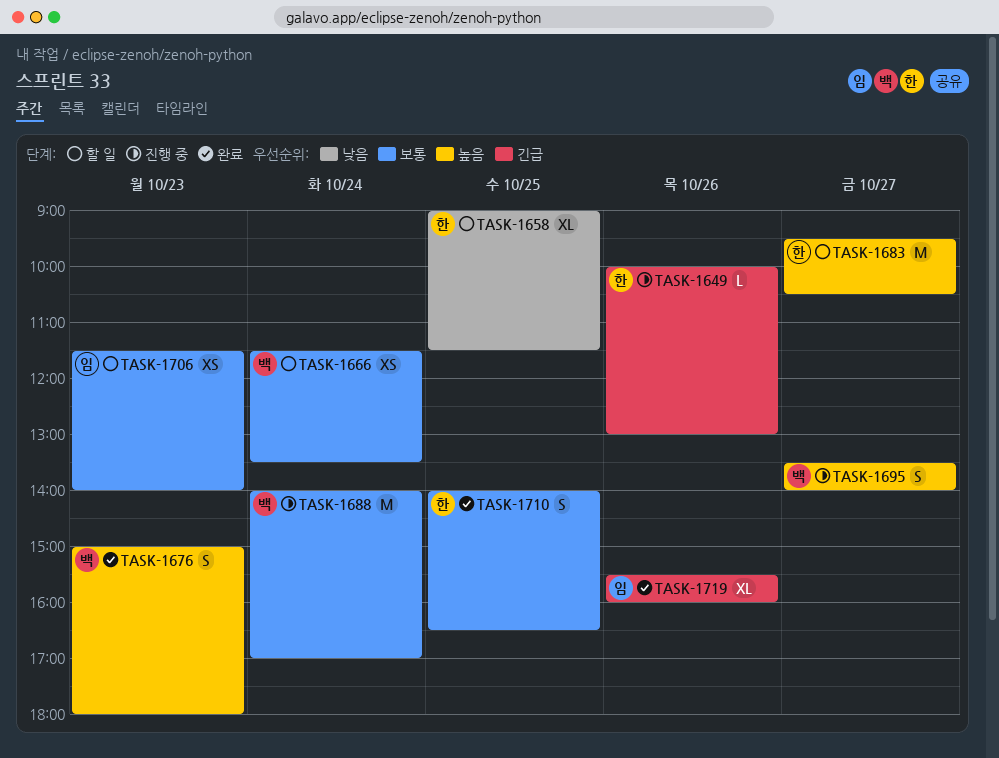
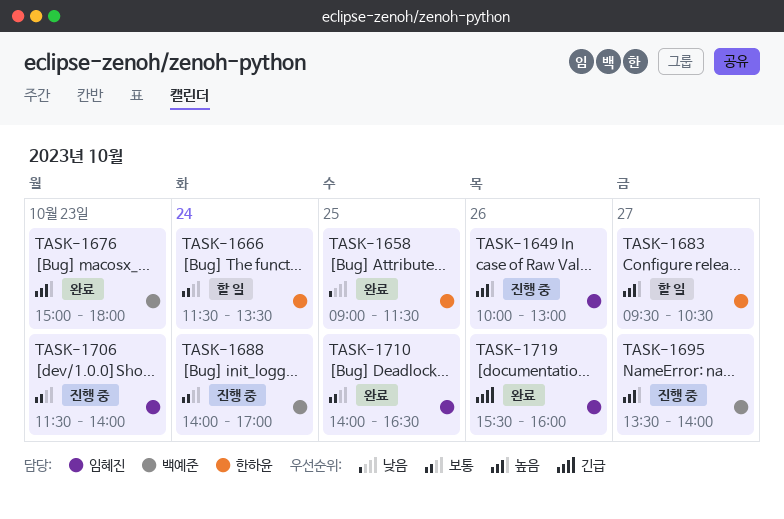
TASK-1649, owner: 한하윤 -> 임혜진
TASK-1649, priority: 긴급 -> 높음
TASK-1658, status: 할 일 -> 완료
TASK-1666, owner: 백예준 -> 한하윤
TASK-1706, status: 할 일 -> 진행 중
TASK-1710, owner: 한하윤 -> 임혜진

